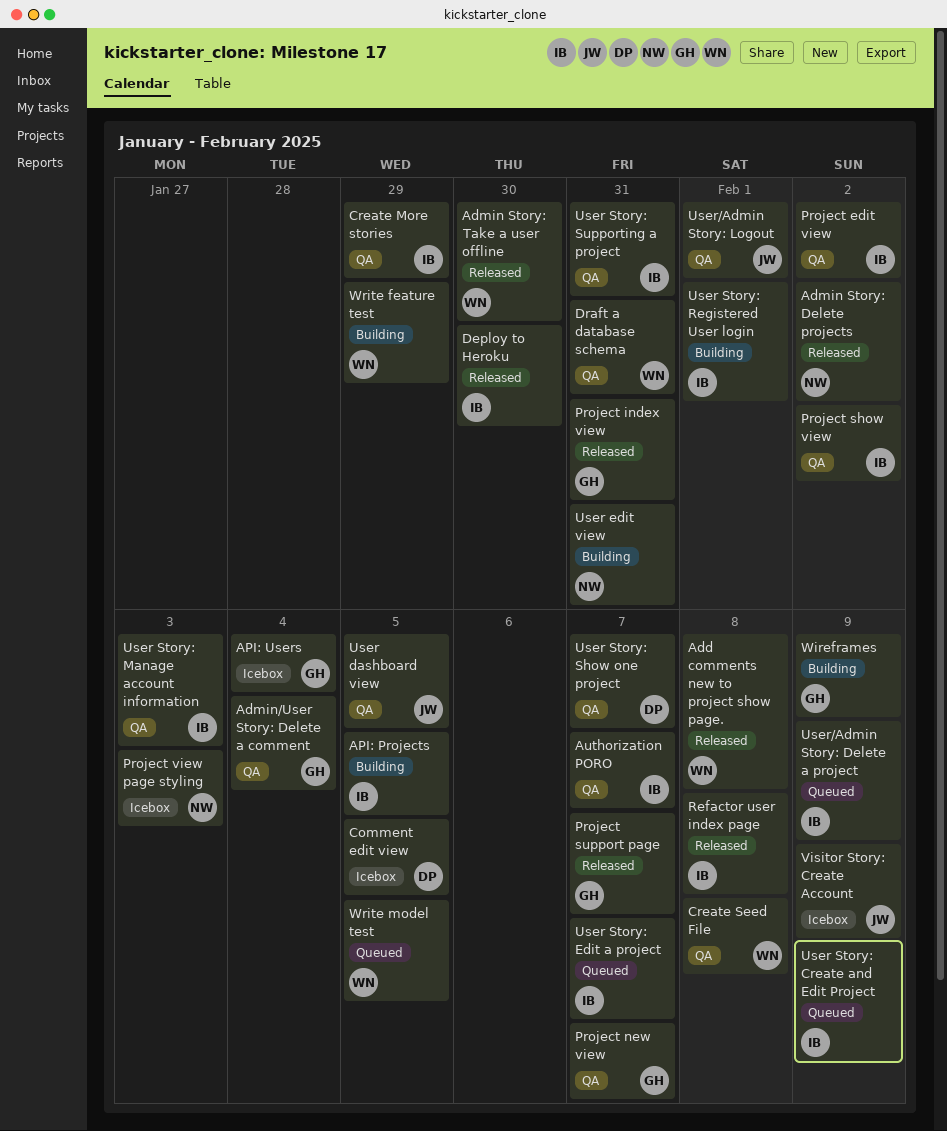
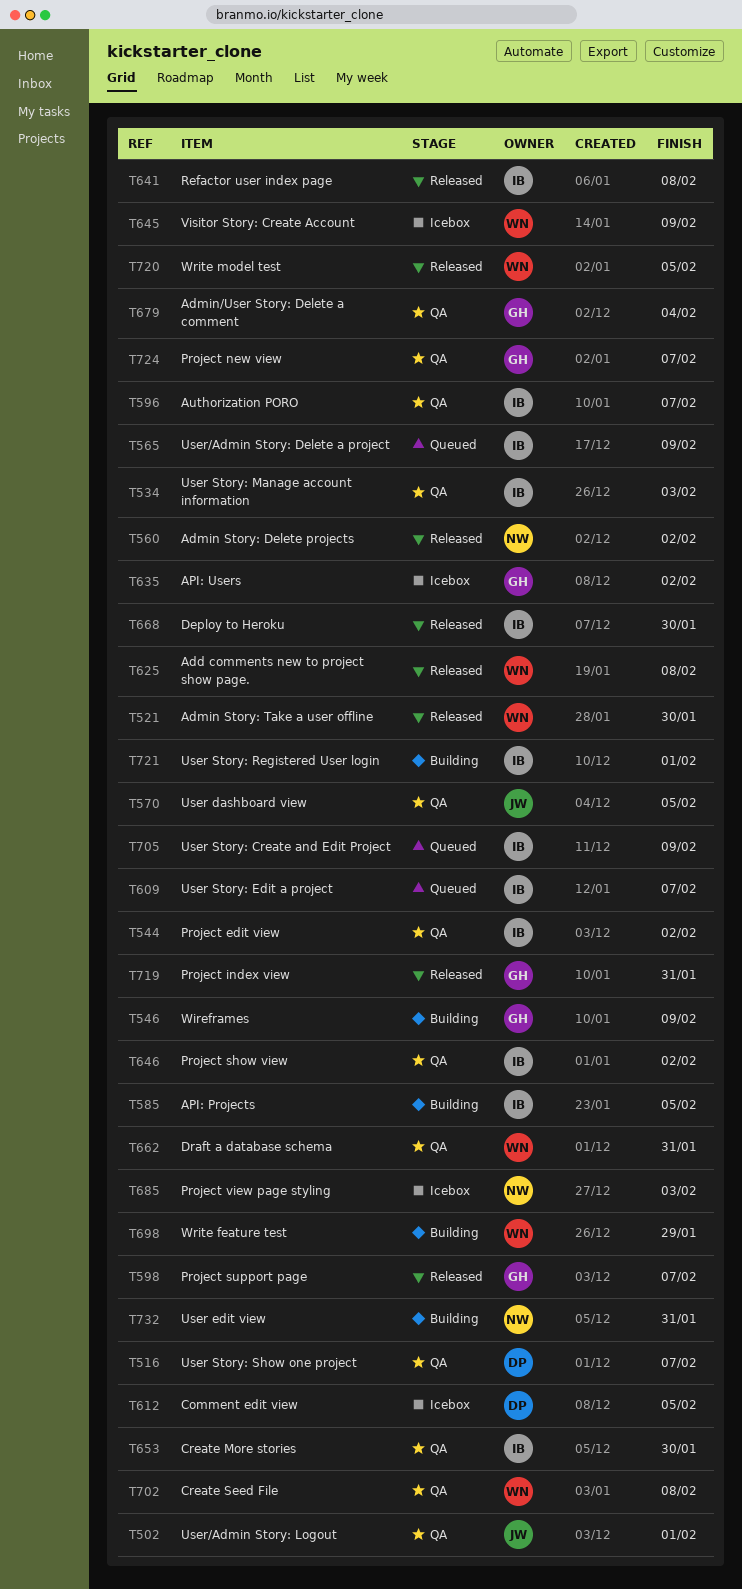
API: Users, due: Feb 4 -> Feb 2
Create More stories, due: Jan 29 -> Jan 30
User Story: Supporting a project: present -> none
Visitor Story: Create Account, owner: JW -> WN
Write model test, status: Queued -> Released

